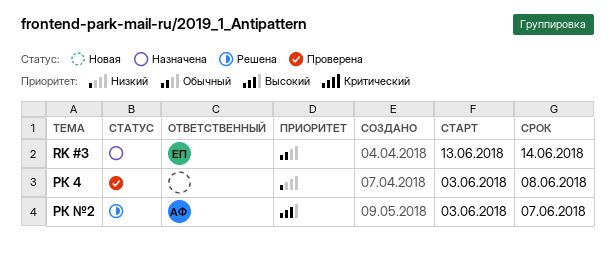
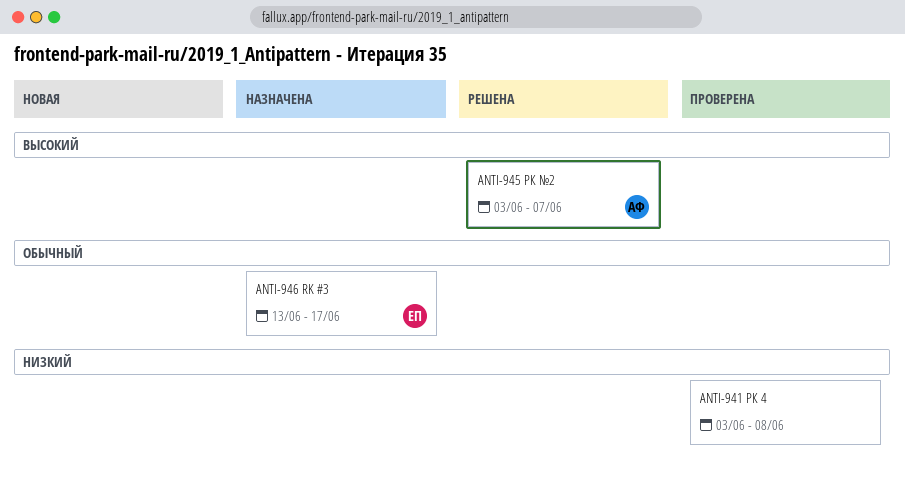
RK #3, due: Jun 14 -> Jun 17

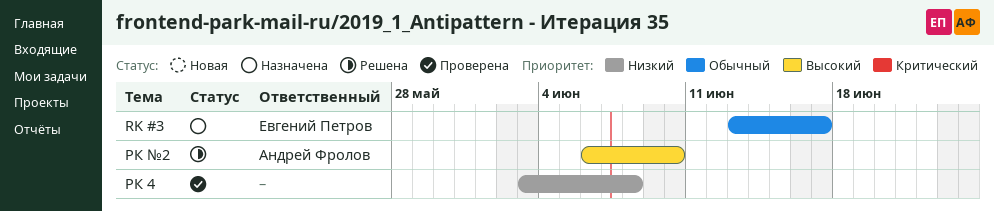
РК №2, start: Jun 3 -> Jun 6
РК №2, due: Jun 7 -> Jun 10

